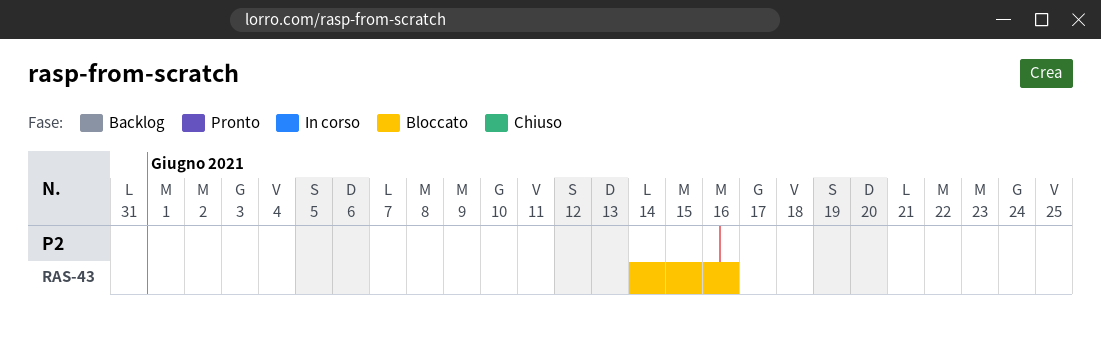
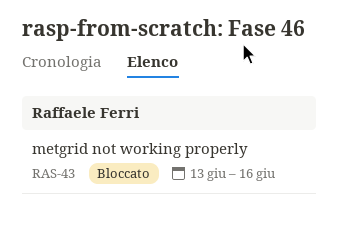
RAS-43, start: Jun 14 -> Jun 13

